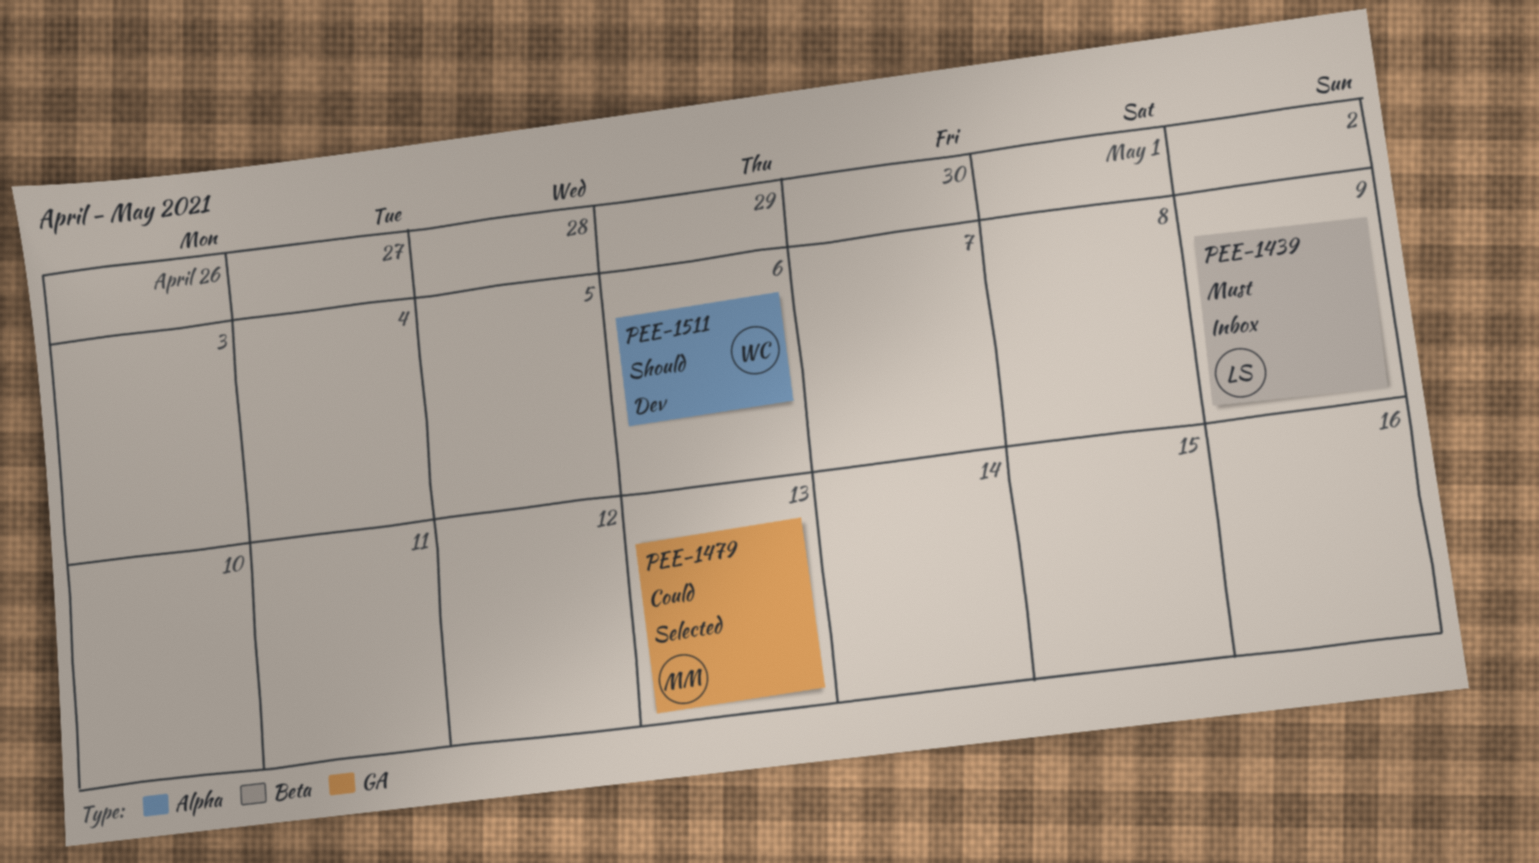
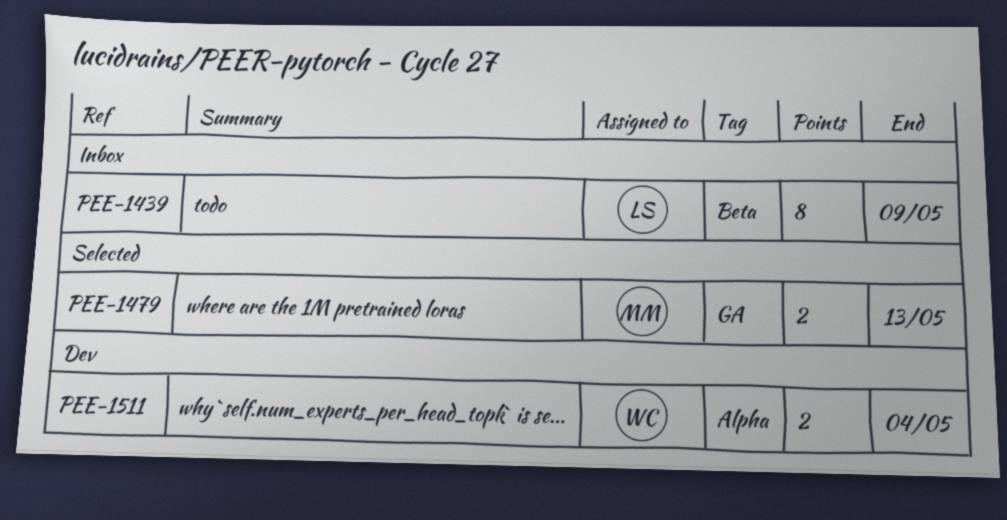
PEE-1511, due: May 6 -> May 4

